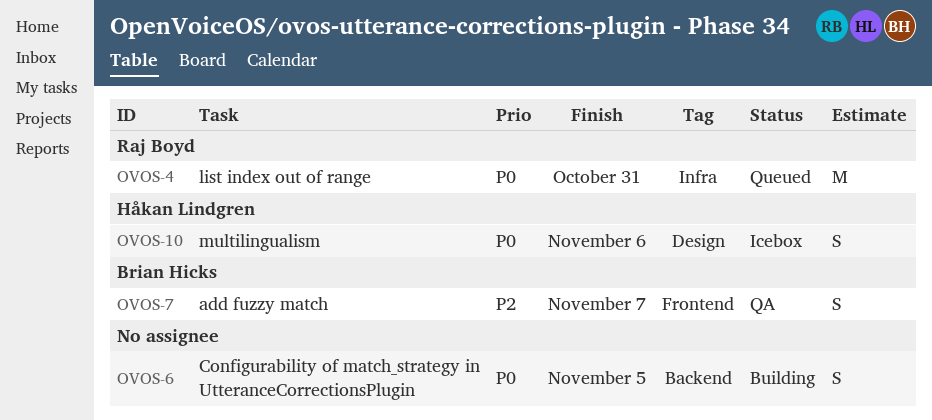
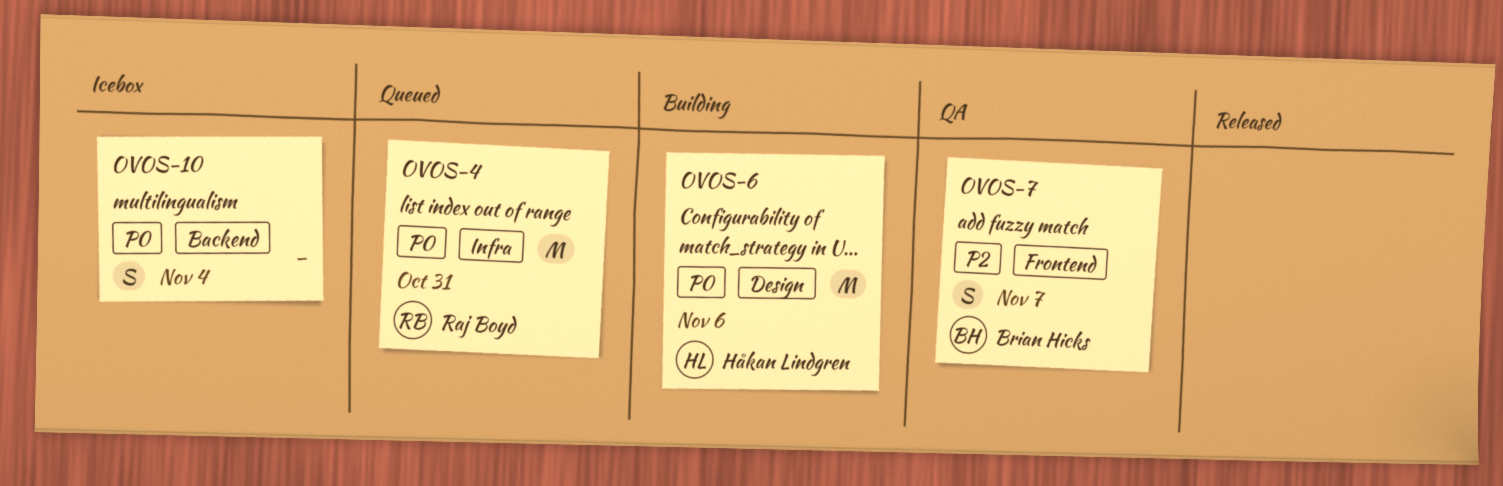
OVOS-6, owner: none -> Håkan Lindgren
OVOS-6, label: Backend -> Design
OVOS-6, estimate: S -> M
OVOS-6, due: Nov 5 -> Nov 6
OVOS-10, owner: Håkan Lindgren -> none
OVOS-10, label: Design -> Backend
OVOS-10, due: Nov 6 -> Nov 4

